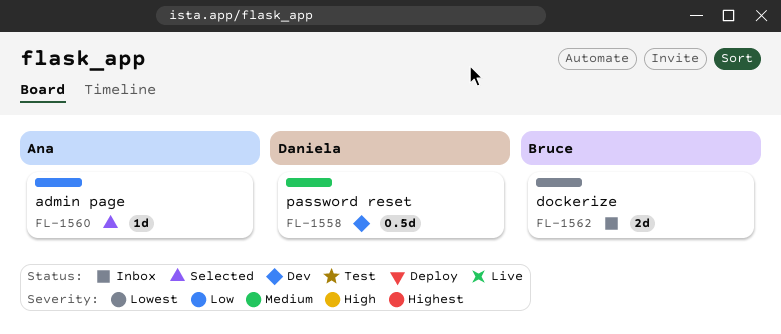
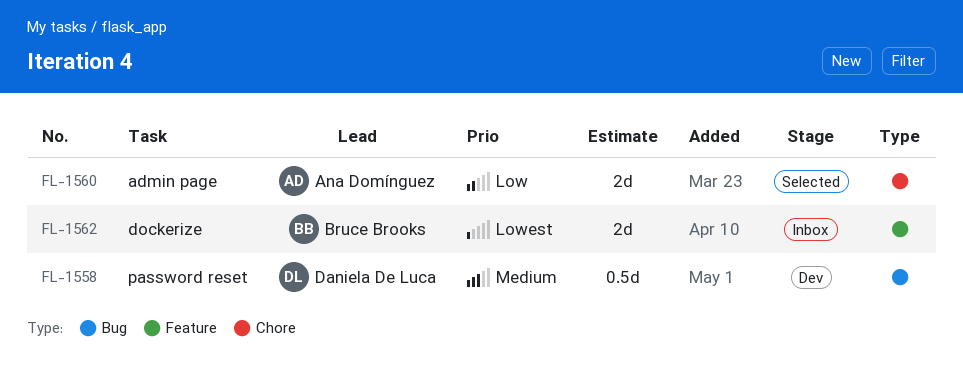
FL-1560, estimate: 1d -> 2d

